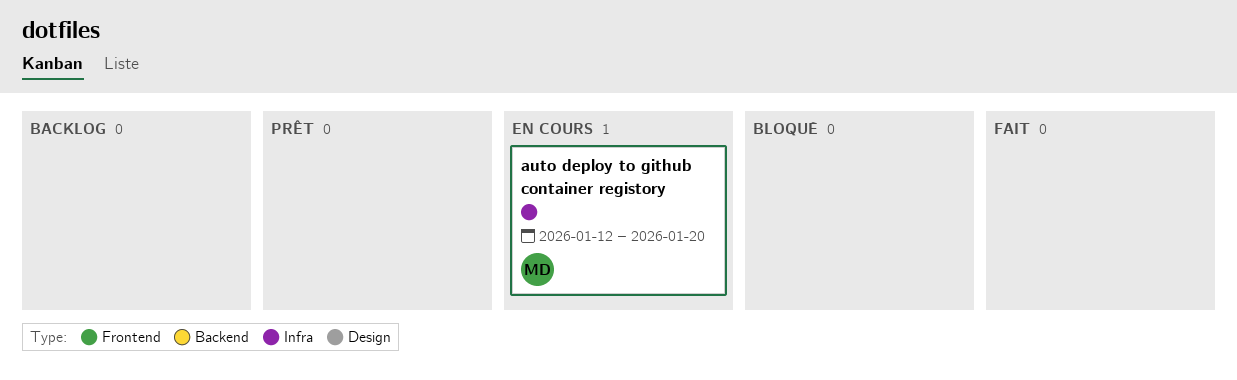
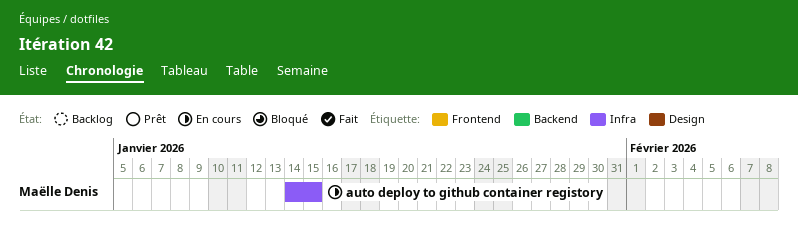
auto deploy to github container registory, start: Jan 12 -> Jan 14
auto deploy to github container registory, due: Jan 20 -> Jan 15

